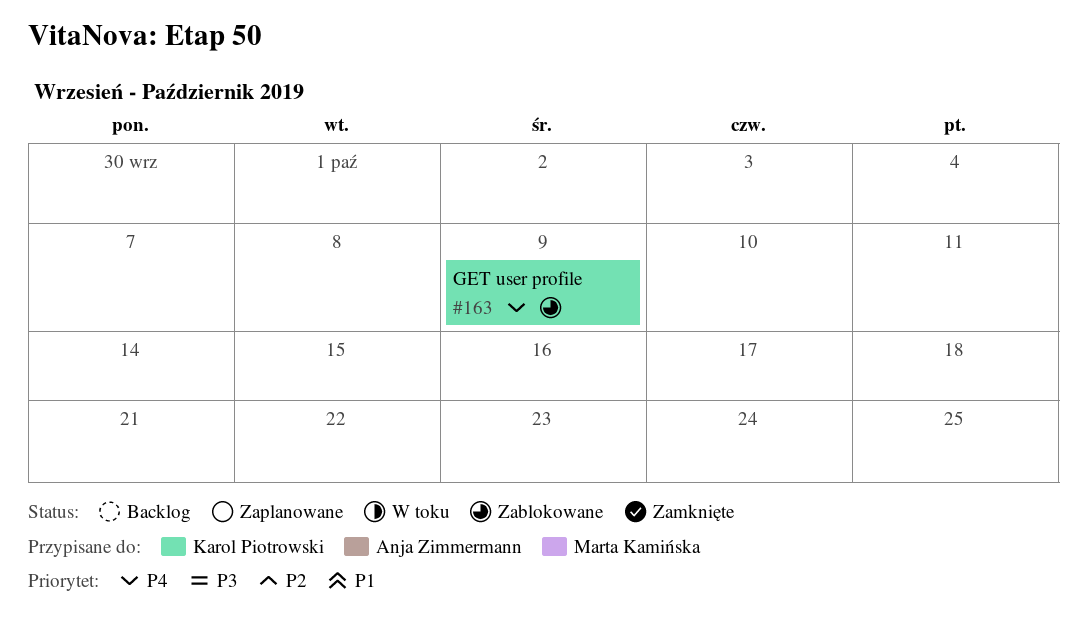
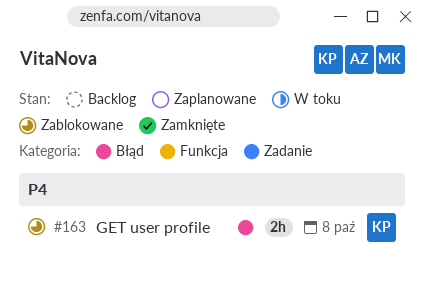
#163, due: Oct 9 -> Oct 8

